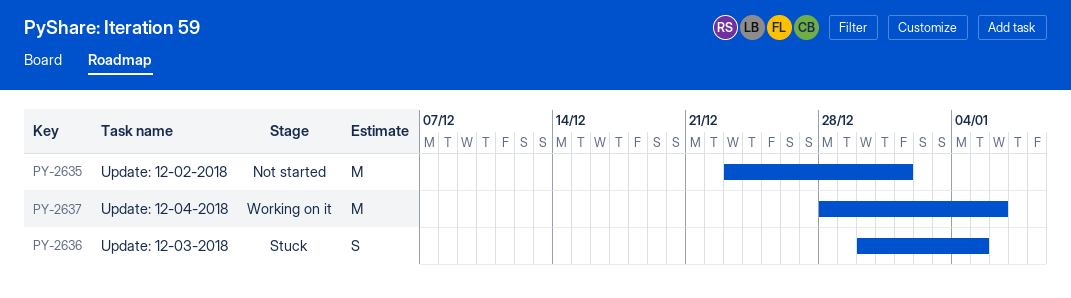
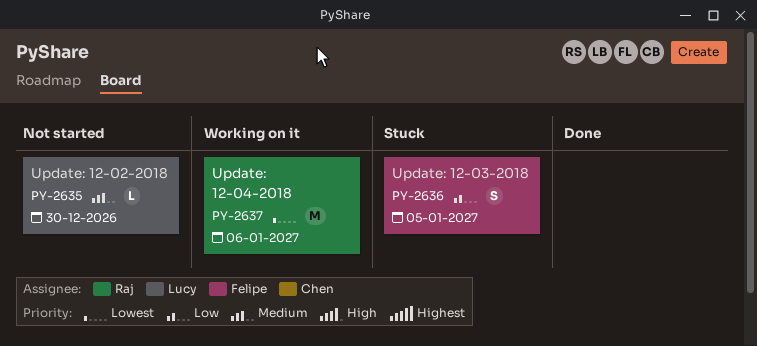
PY-2635, estimate: M -> L
PY-2635, due: Jan 1 -> Dec 30

